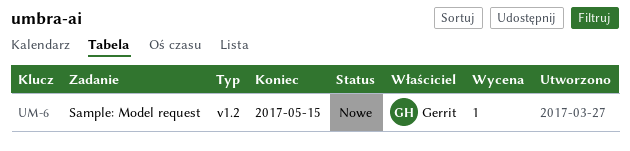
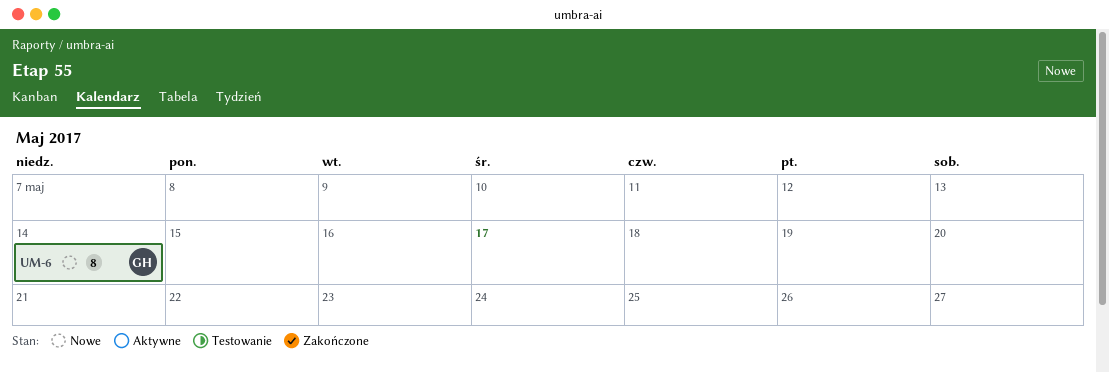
UM-6, estimate: 1 -> 8
UM-6, due: May 15 -> May 14

